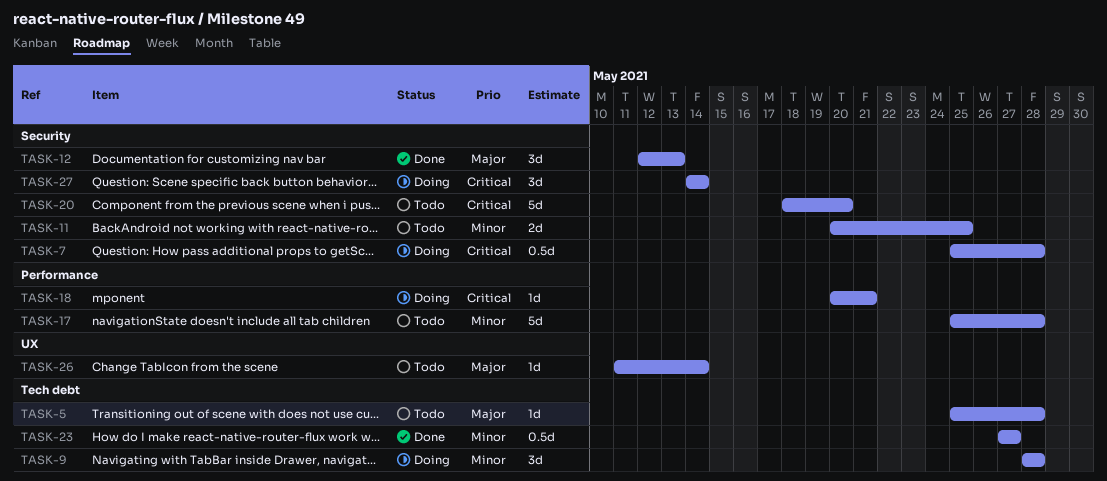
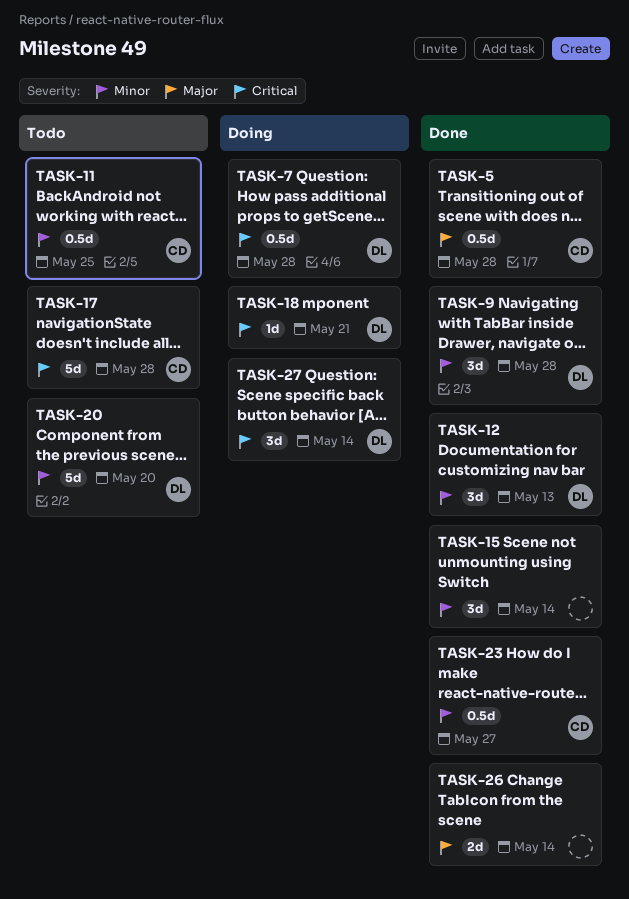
TASK-5, status: Todo -> Done
TASK-5, estimate: 1d -> 0.5d
TASK-9, status: Doing -> Done
TASK-11, estimate: 2d -> 0.5d
TASK-12, priority: Major -> Minor
TASK-15: none -> present
TASK-17, priority: Minor -> Critical
TASK-20, priority: Critical -> Minor
TASK-26, status: Todo -> Done
TASK-26, estimate: 1d -> 2d

